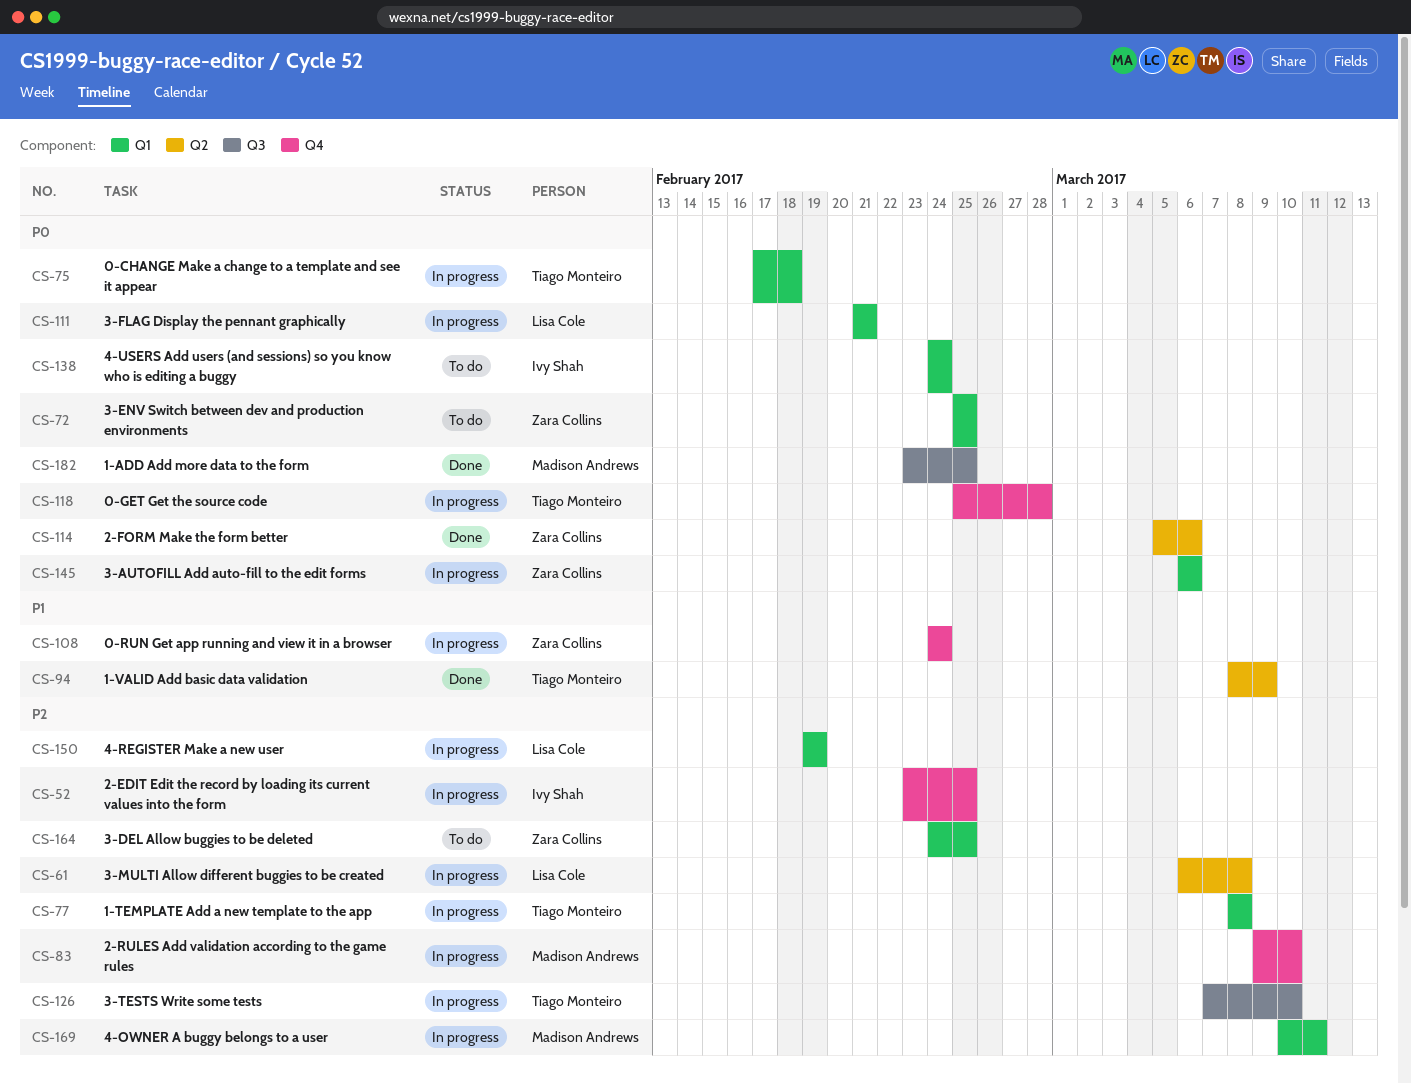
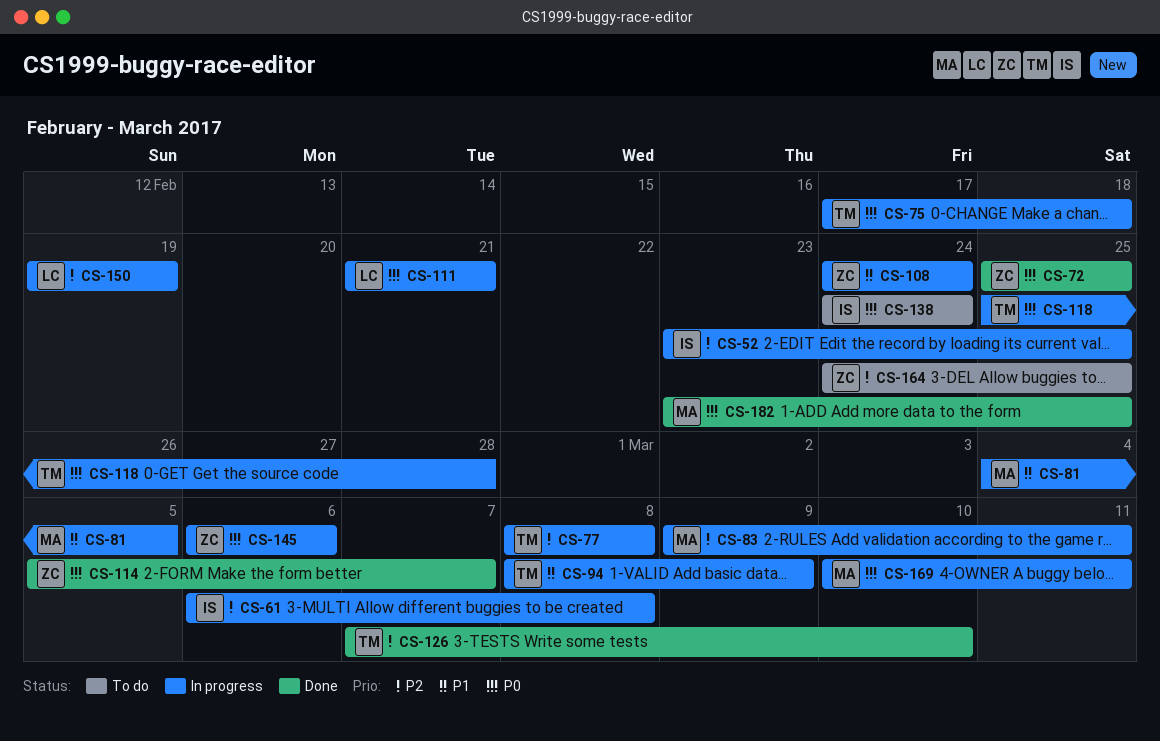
CS-61, owner: Lisa Cole -> Ivy Shah
CS-72, status: To do -> Done
CS-81: none -> present
CS-83, due: Mar 10 -> Mar 11
CS-94, status: Done -> In progress
CS-114, due: Mar 6 -> Mar 7
CS-126, status: In progress -> Done
CS-169, priority: P2 -> P0

